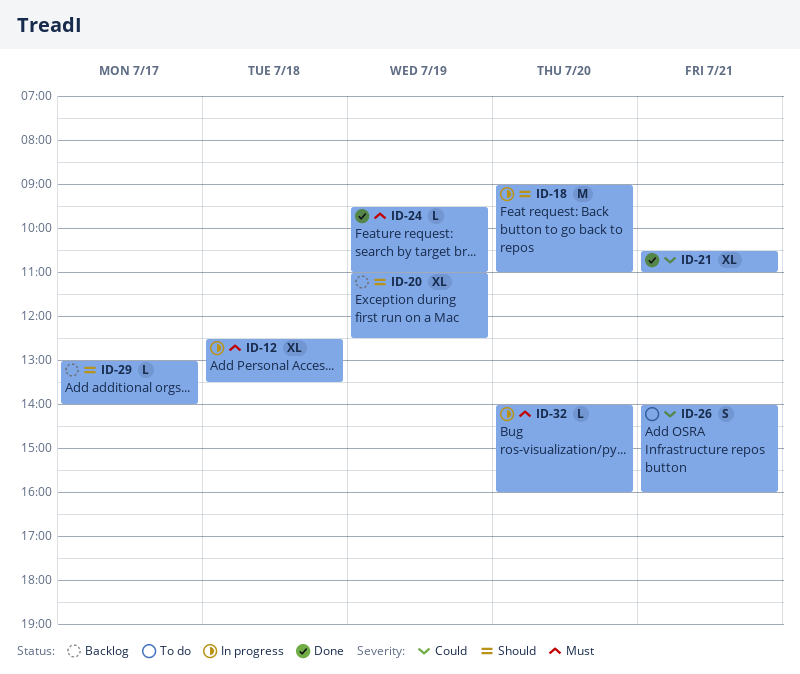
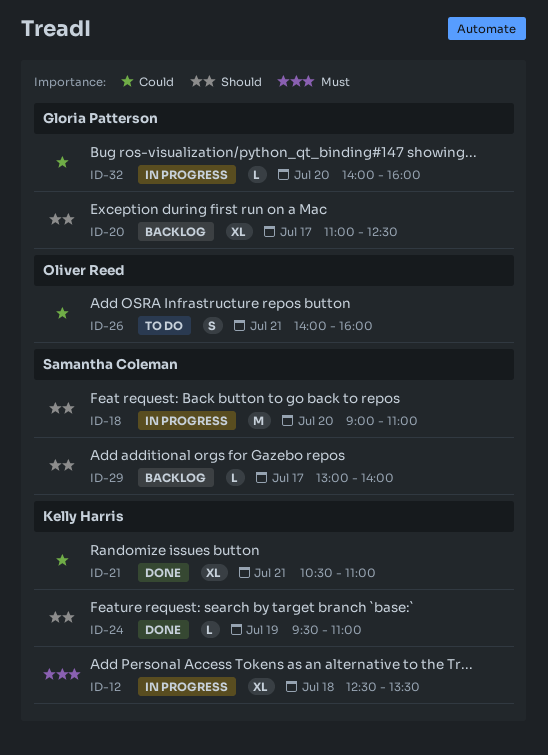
ID-20, day: Jul 19 -> Jul 17
ID-24, priority: Must -> Should
ID-32, priority: Must -> Could

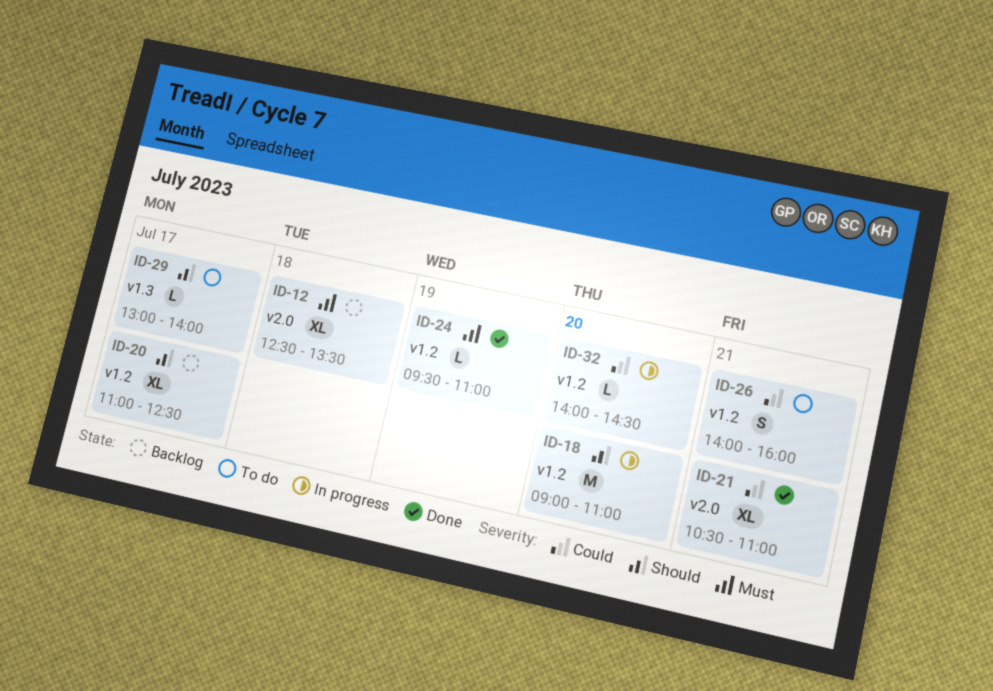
ID-12, status: In progress -> Backlog
ID-24, priority: Should -> Must
ID-29, status: Backlog -> To do
ID-32, ends: 16:00 -> 14:30

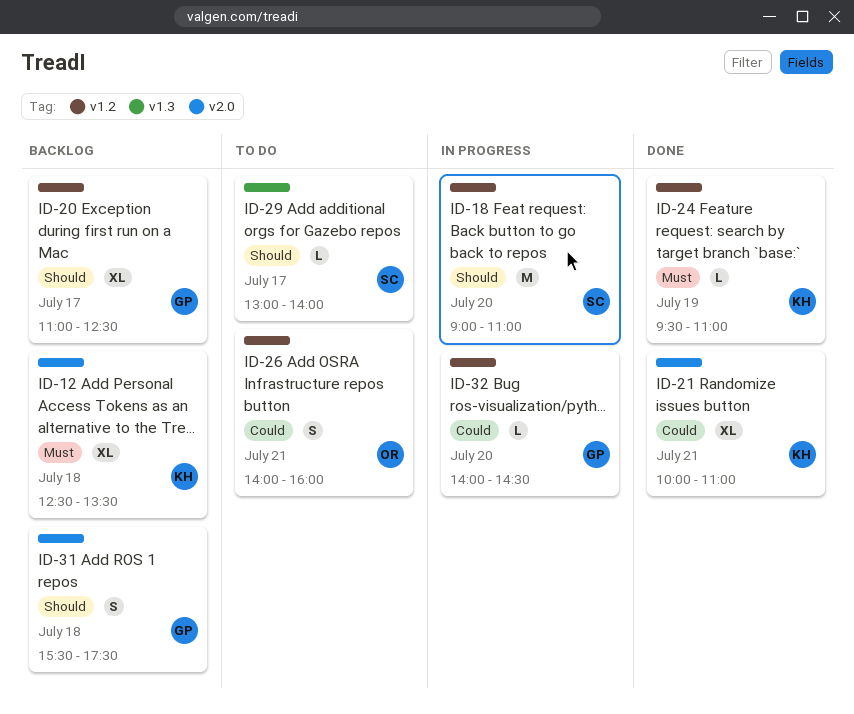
ID-21, begins: 10:30 -> 10:00
ID-31: none -> present

